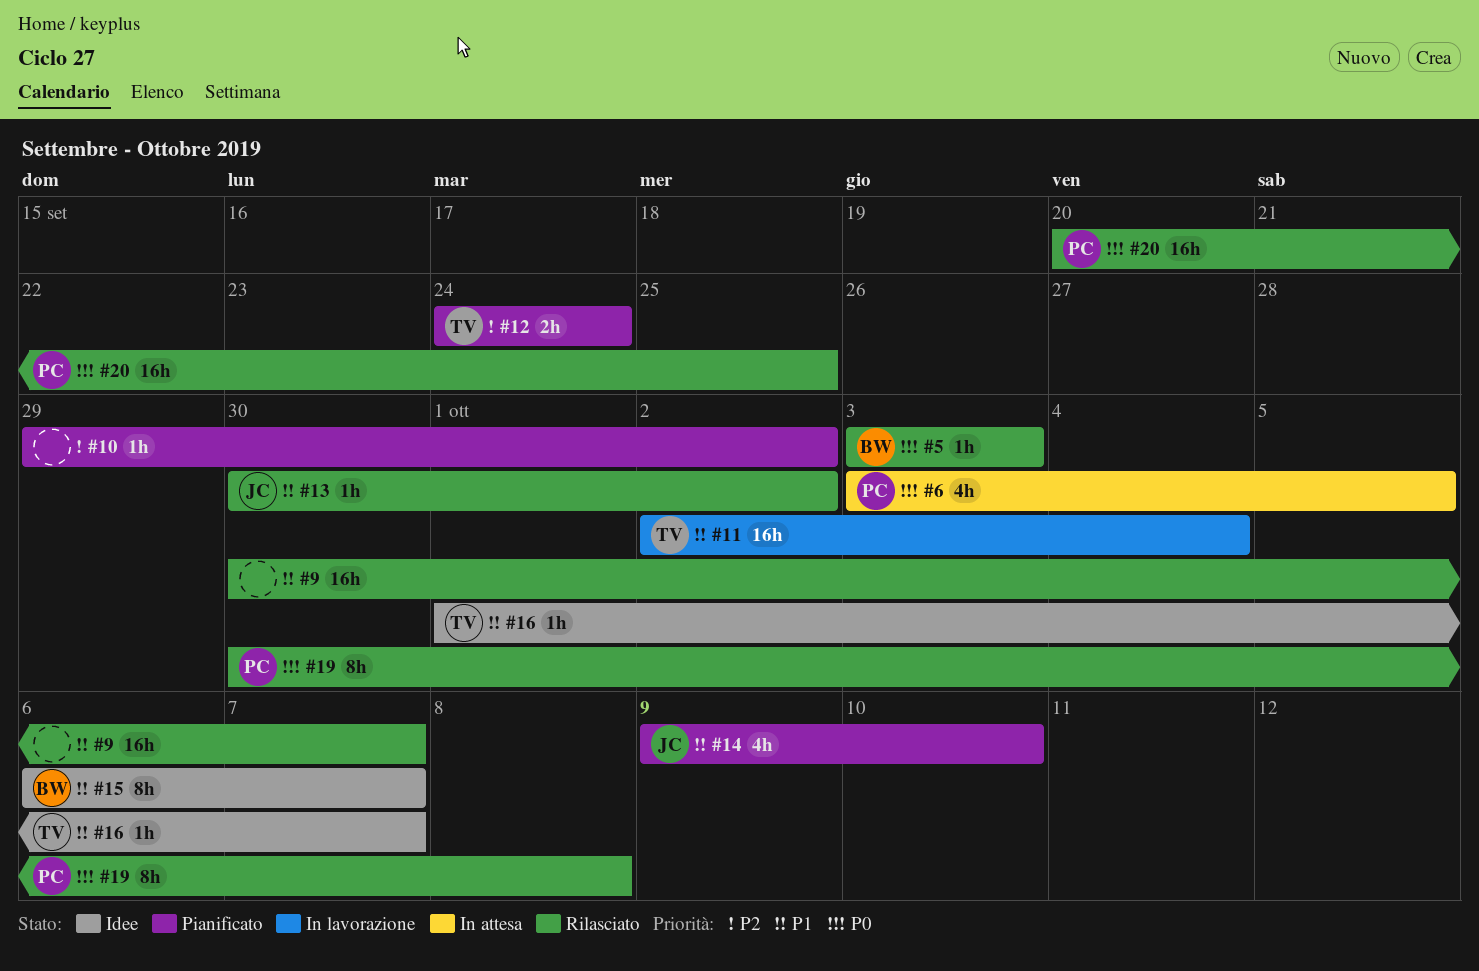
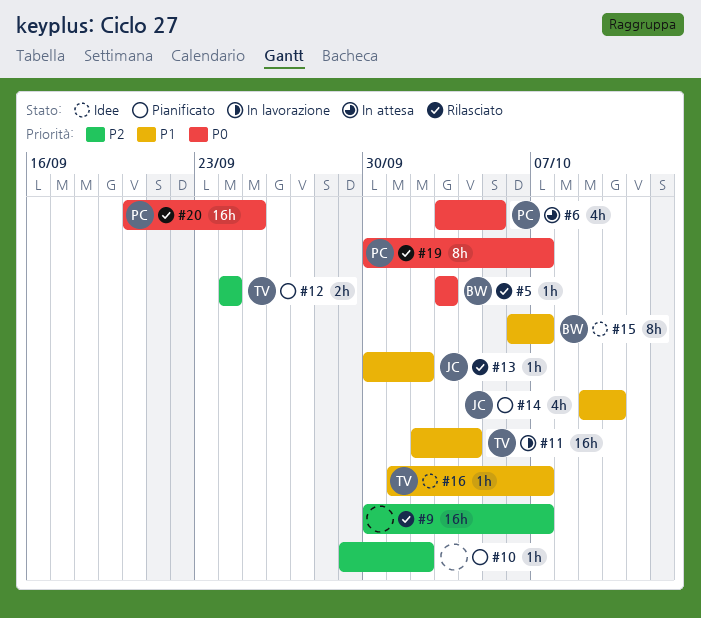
#9, priority: P1 -> P2
#19, due: Oct 8 -> Oct 7

